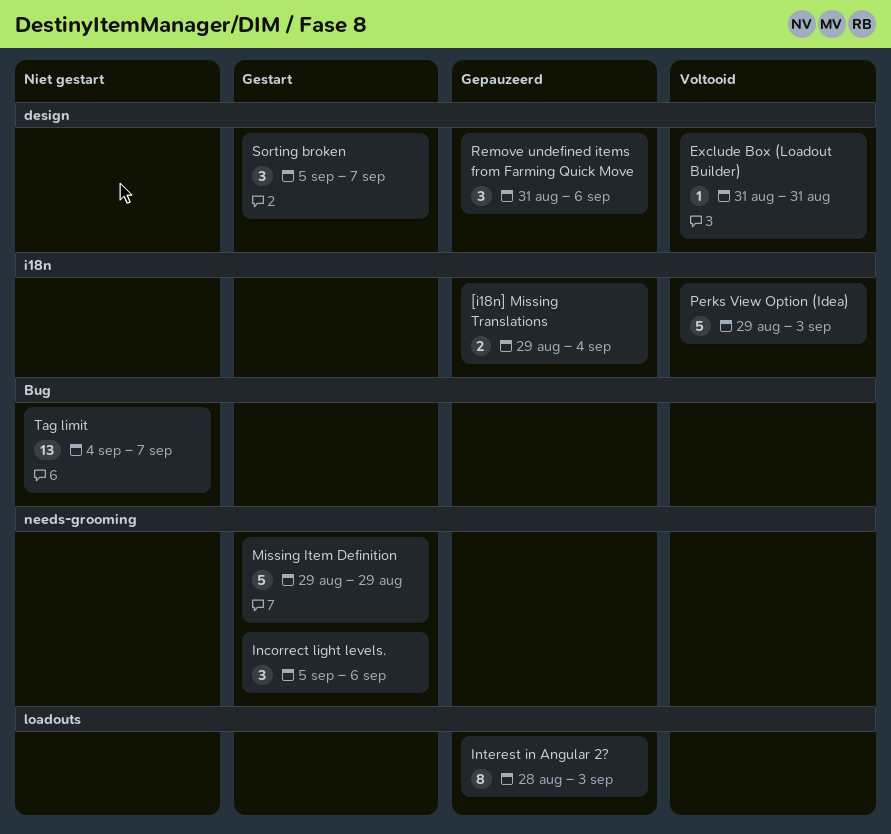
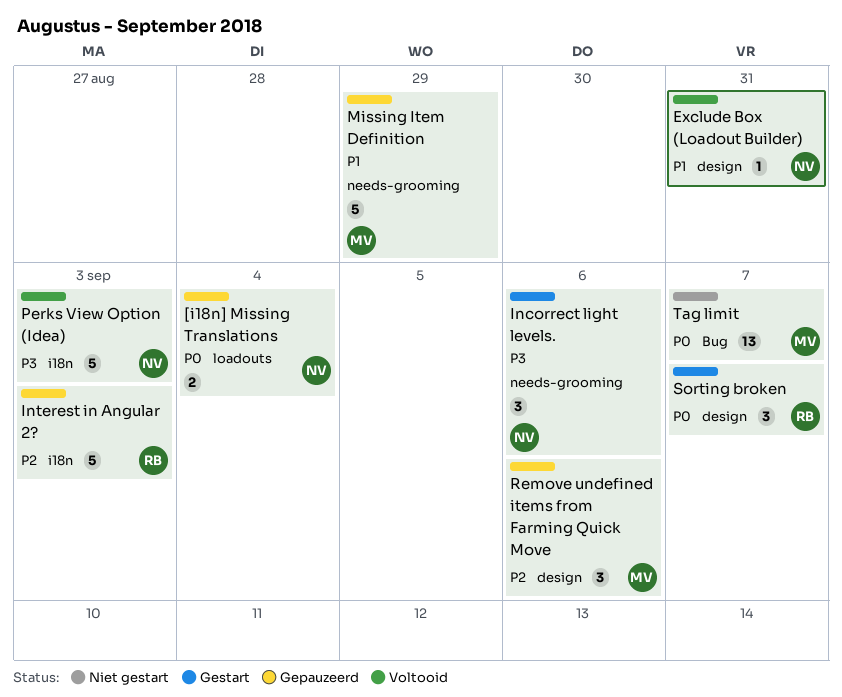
[i18n] Missing Translations, label: i18n -> loadouts
Interest in Angular 2?, label: loadouts -> i18n
Interest in Angular 2?, estimate: 8 -> 5
Missing Item Definition, status: Gestart -> Gepauzeerd

